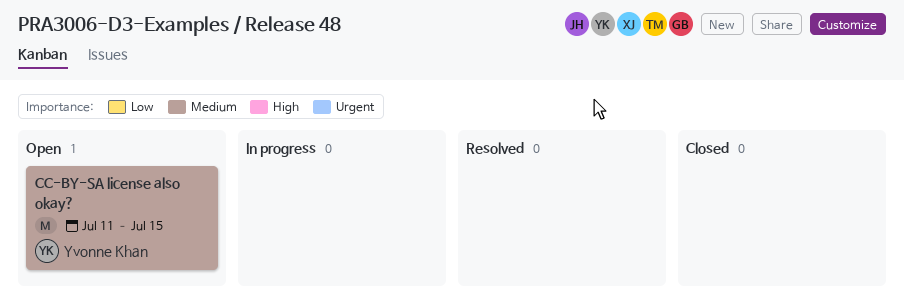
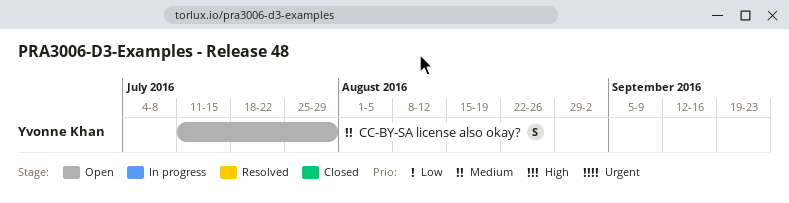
CC-BY-SA license also okay?, estimate: M -> S
CC-BY-SA license also okay?, due: Jul 15 -> Jul 29

